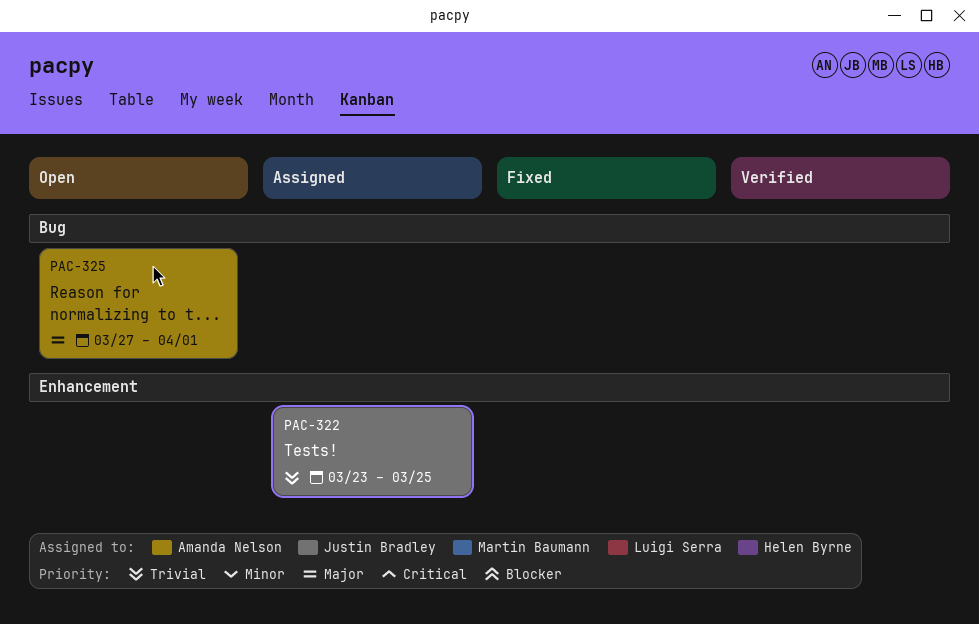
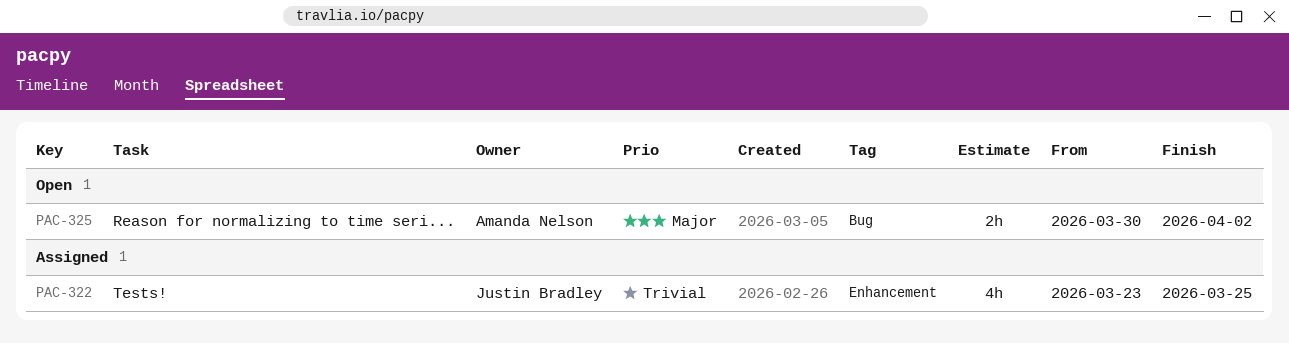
PAC-325, start: Mar 27 -> Mar 30
PAC-325, due: Apr 1 -> Apr 2

